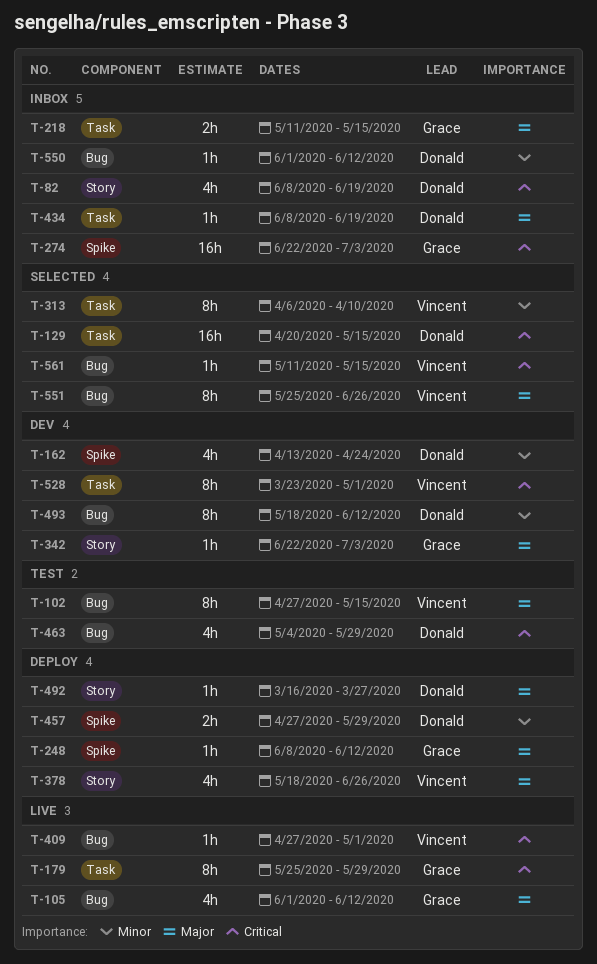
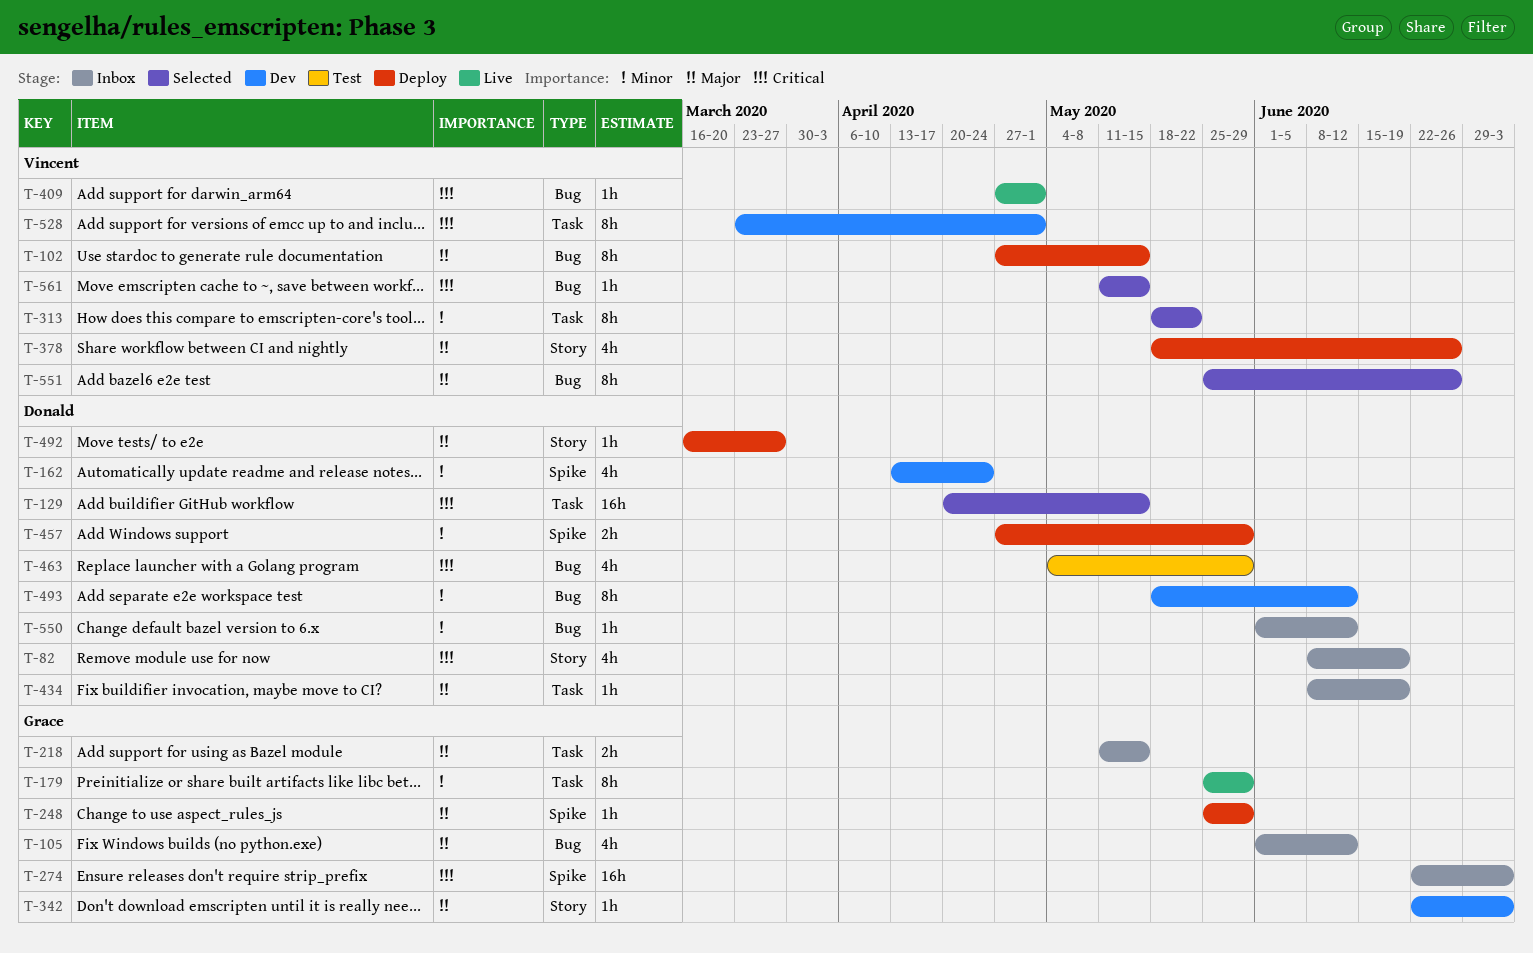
T-102, status: Test -> Deploy
T-105, status: Live -> Inbox
T-179, priority: Critical -> Minor
T-248, start: Jun 8 -> May 25
T-248, due: Jun 12 -> May 29
T-313, start: Apr 6 -> May 18
T-313, due: Apr 10 -> May 22

